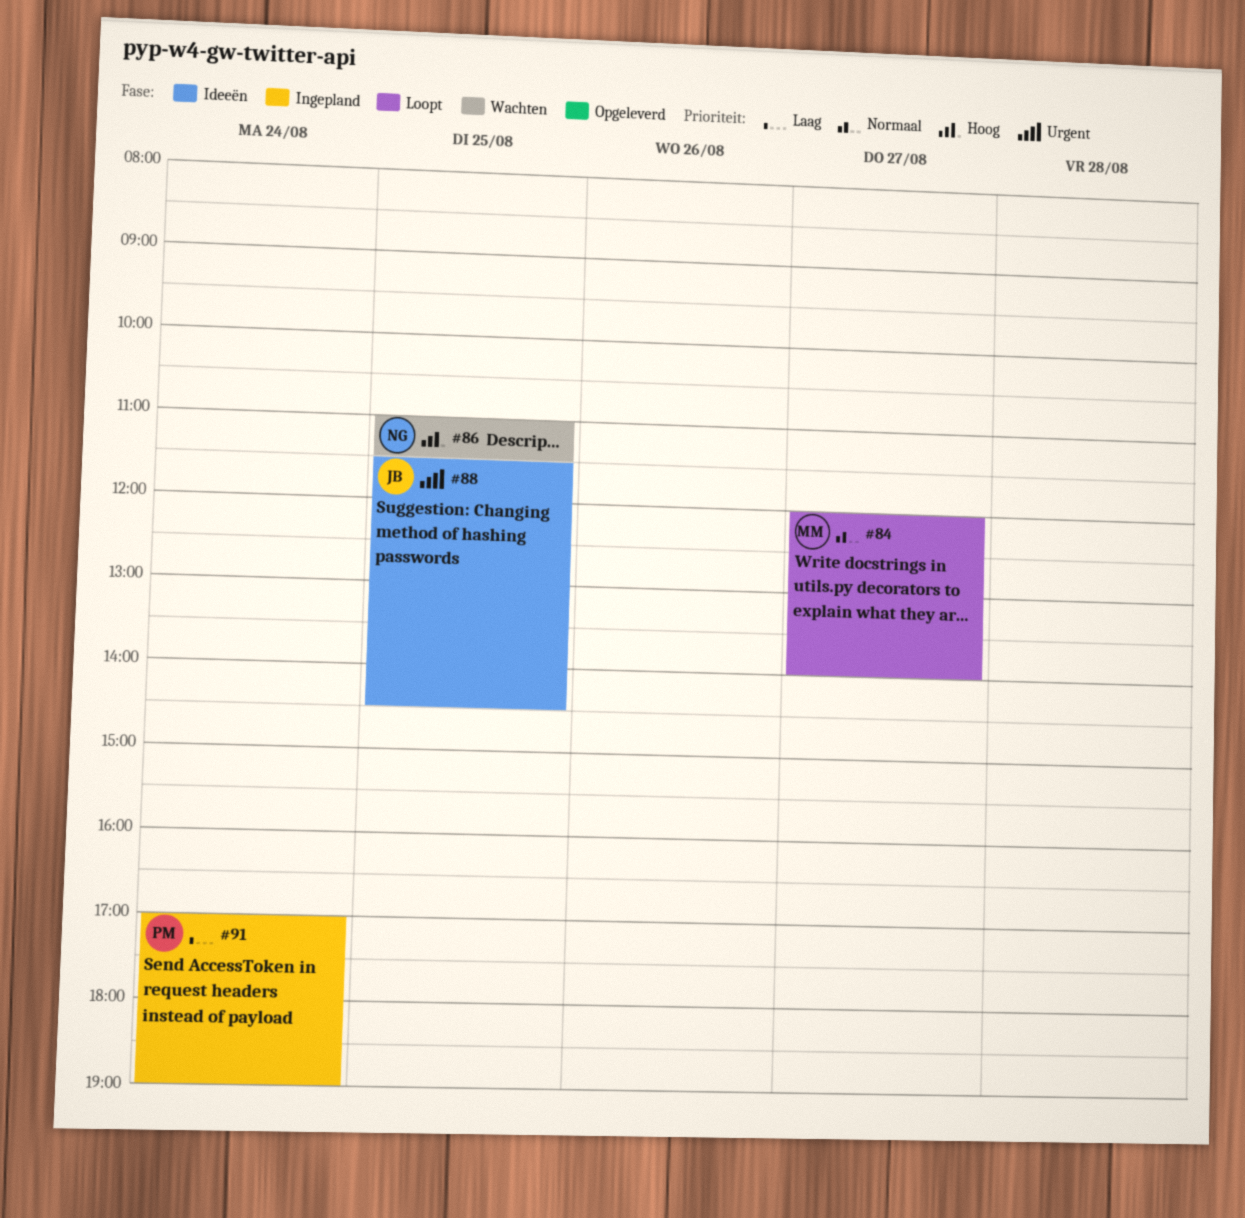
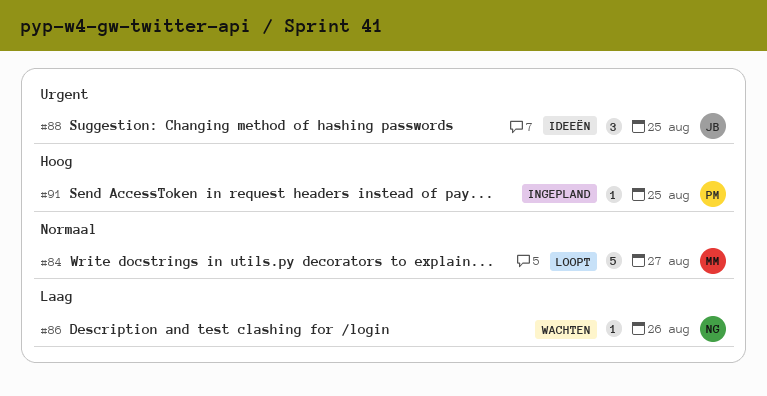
#86, priority: Hoog -> Laag
#86, day: Aug 25 -> Aug 26
#91, priority: Laag -> Hoog
#91, day: Aug 24 -> Aug 25

